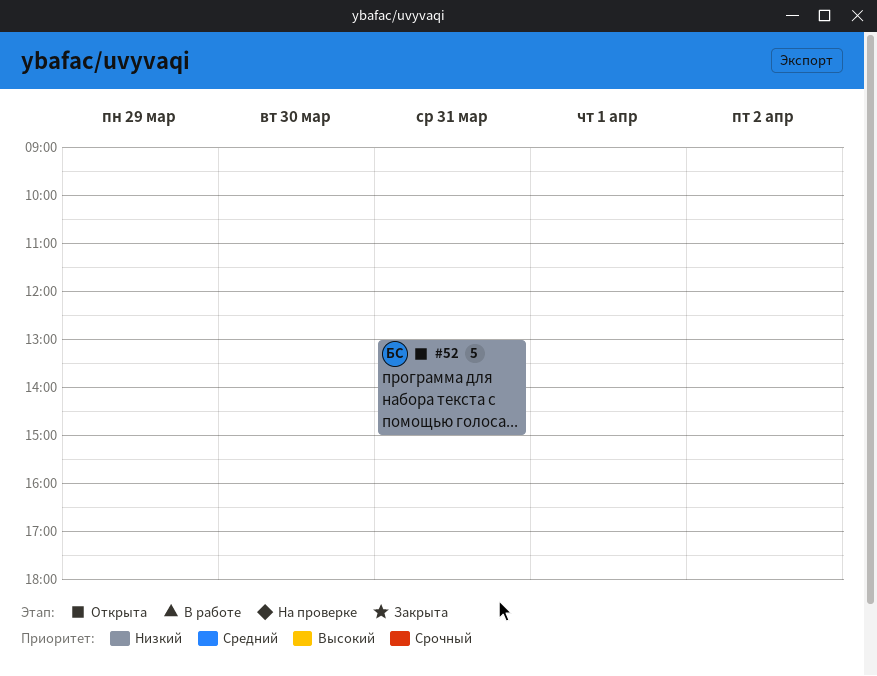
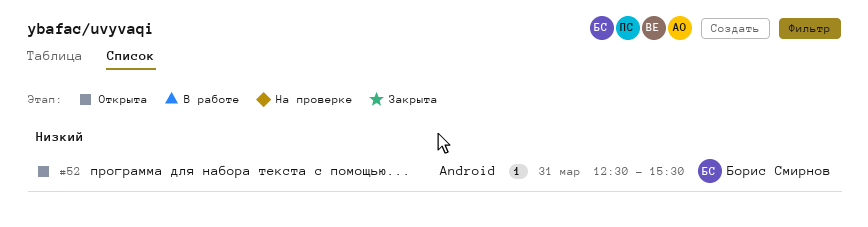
#52, estimate: 5 -> 1
#52, begins: 13:00 -> 12:30
#52, ends: 15:00 -> 15:30

